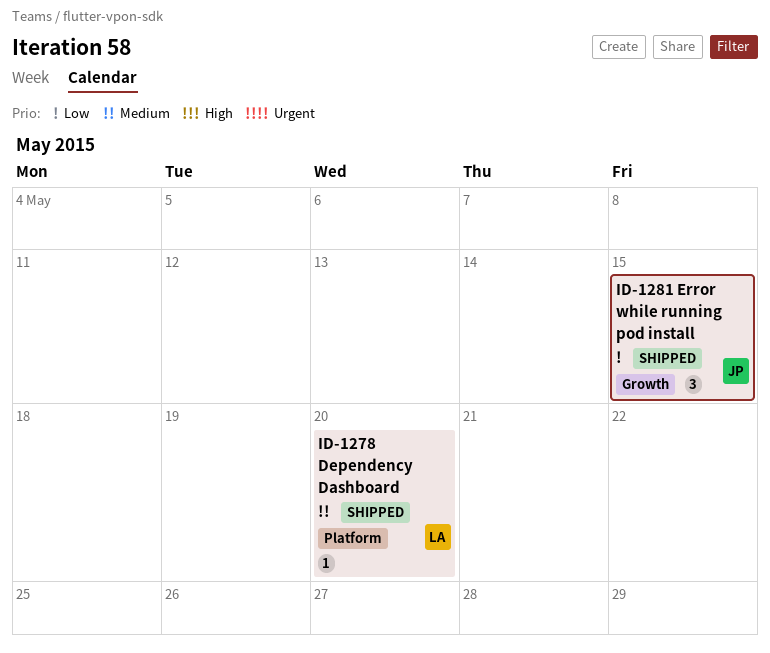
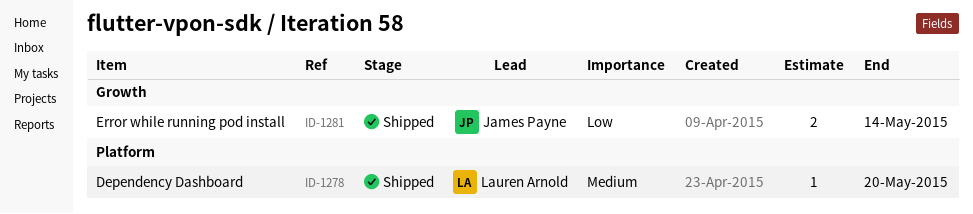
ID-1281, estimate: 3 -> 2
ID-1281, due: May 15 -> May 14

